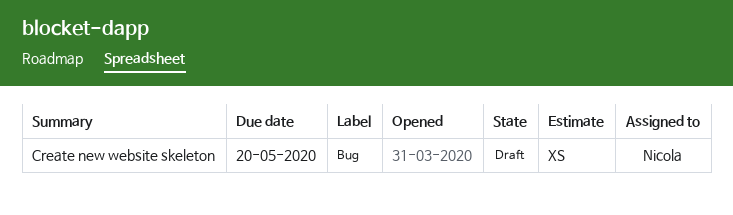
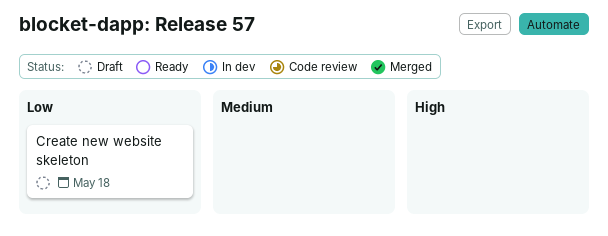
Create new website skeleton, due: May 20 -> May 18

